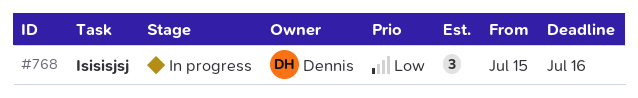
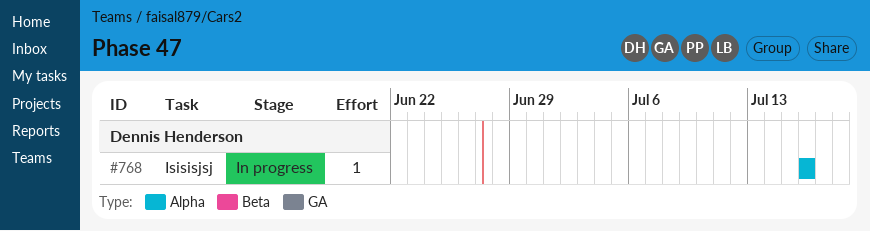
#768, estimate: 3 -> 1
#768, start: Jul 15 -> Jul 16

